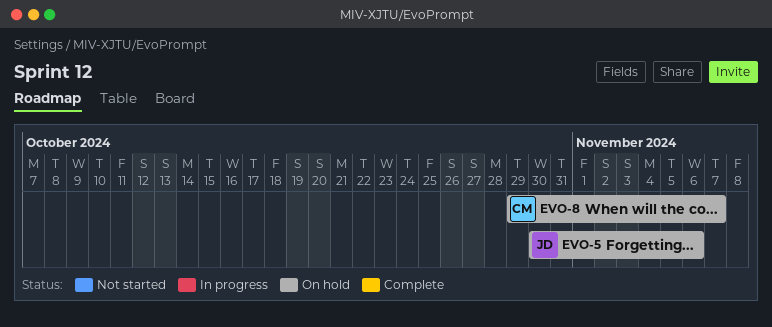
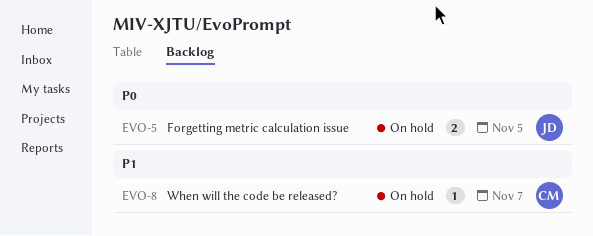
EVO-5, due: Nov 6 -> Nov 5

